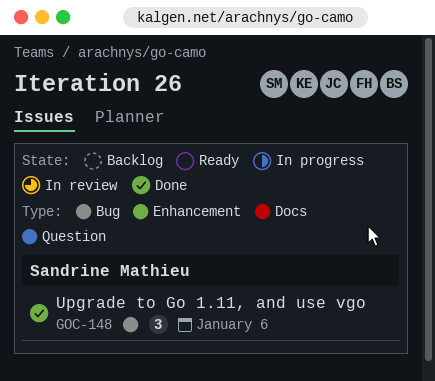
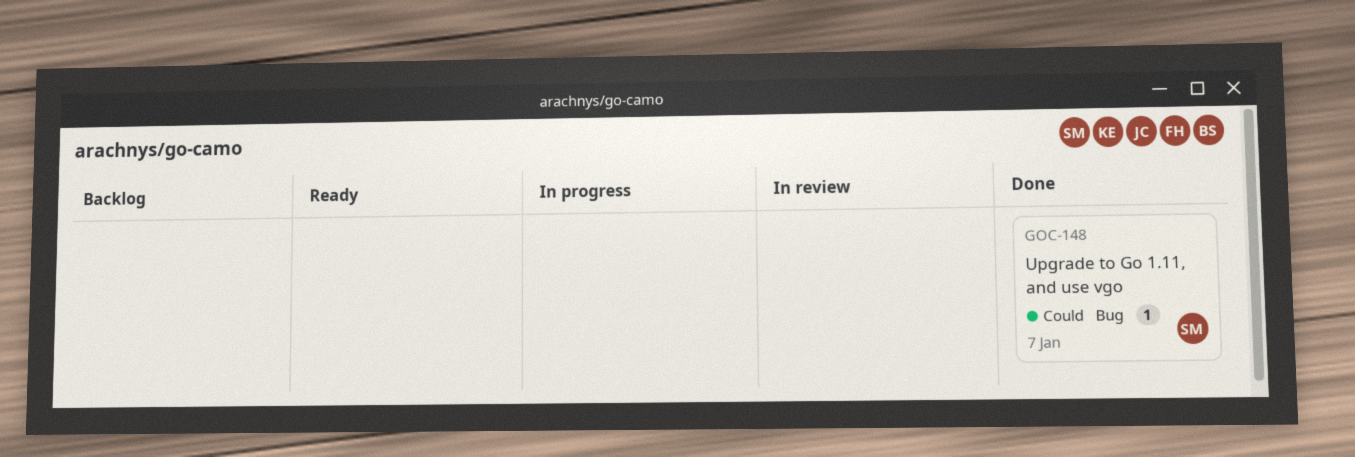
GOC-148, estimate: 3 -> 1
GOC-148, due: Jan 6 -> Jan 7

